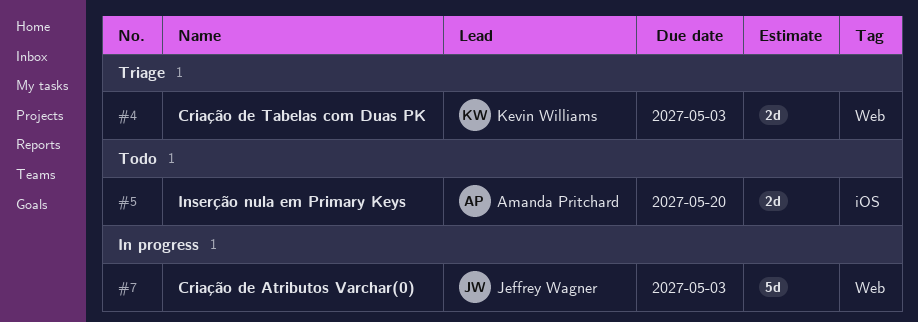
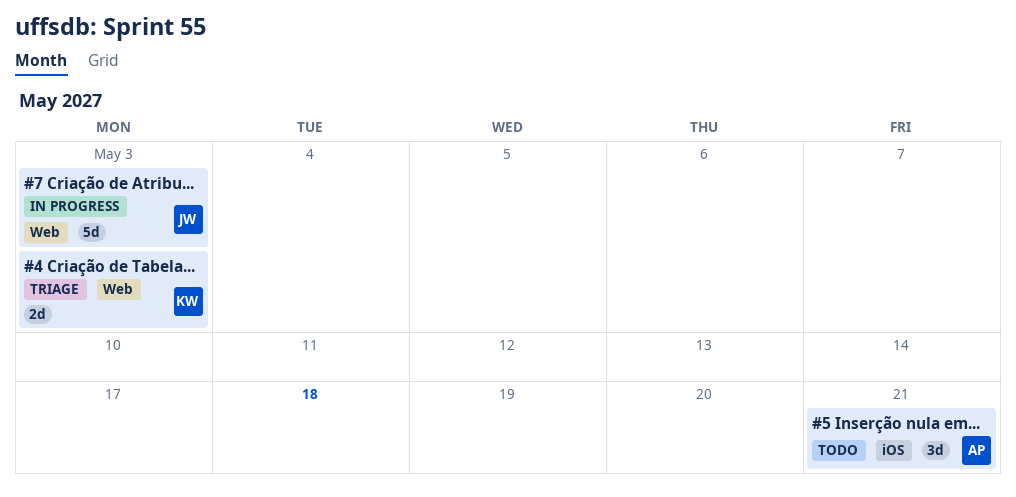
#5, estimate: 2d -> 3d
#5, due: May 20 -> May 21

